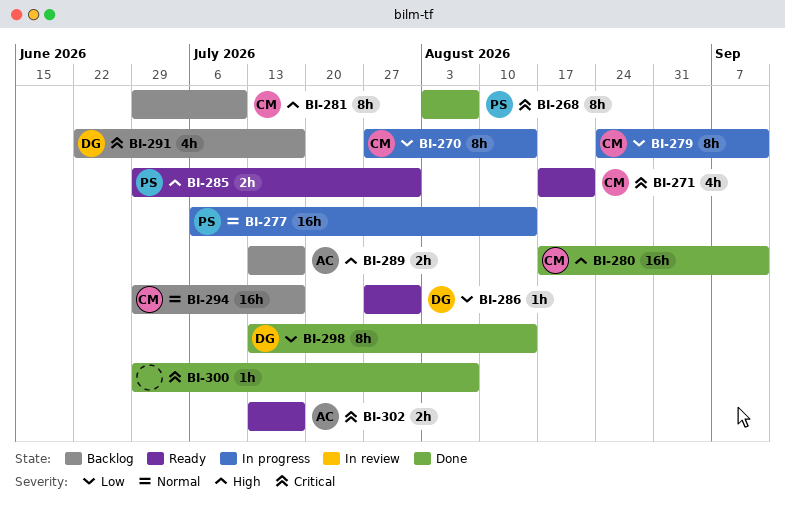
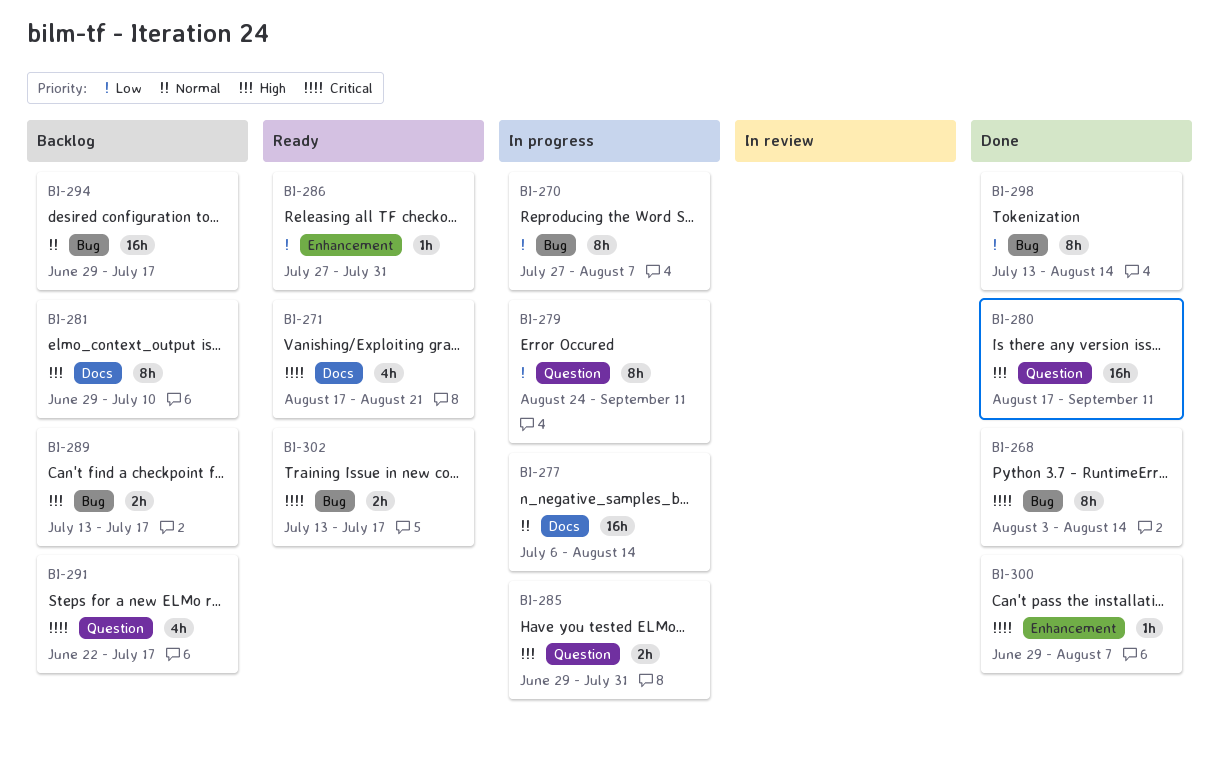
BI-268, due: Aug 7 -> Aug 14
BI-270, due: Aug 14 -> Aug 7
BI-285, status: Ready -> In progress

